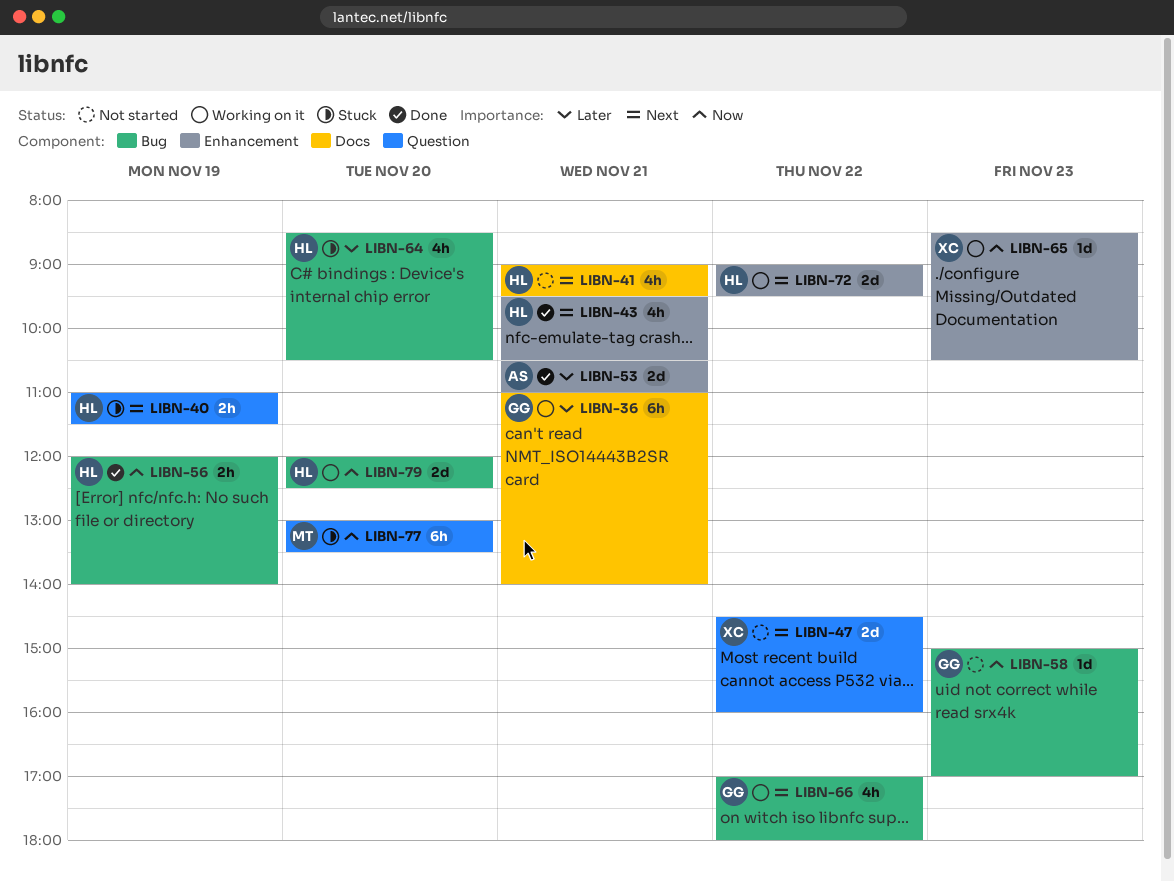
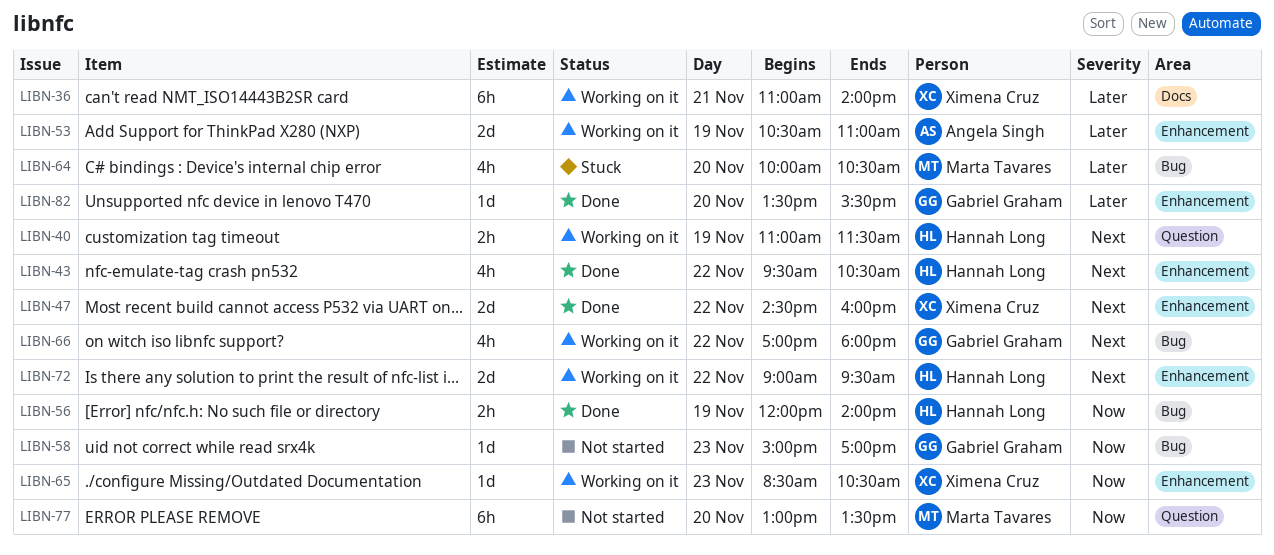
LIBN-36, owner: Gabriel Graham -> Ximena Cruz
LIBN-40, status: Stuck -> Working on it
LIBN-41: present -> none
LIBN-43, day: Nov 21 -> Nov 22
LIBN-47, status: Not started -> Done
LIBN-47, label: Question -> Enhancement
LIBN-53, status: Done -> Working on it
LIBN-53, day: Nov 21 -> Nov 19
LIBN-64, owner: Hannah Long -> Marta Tavares
LIBN-64, begins: 08:30 -> 10:00
LIBN-77, status: Stuck -> Not started
LIBN-79: present -> none
LIBN-82: none -> present

